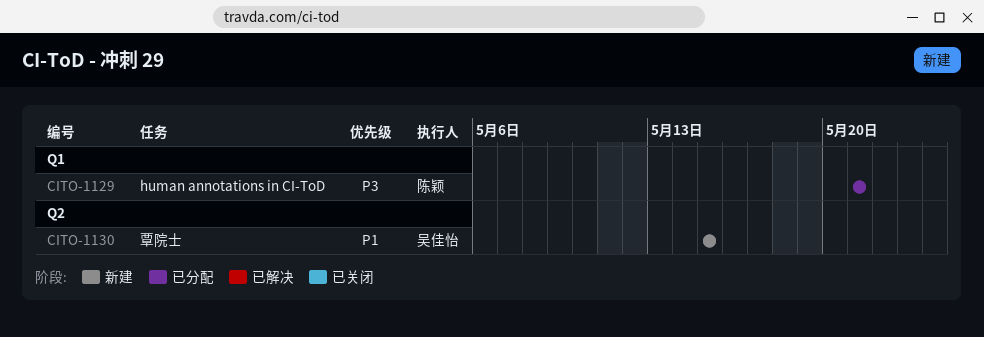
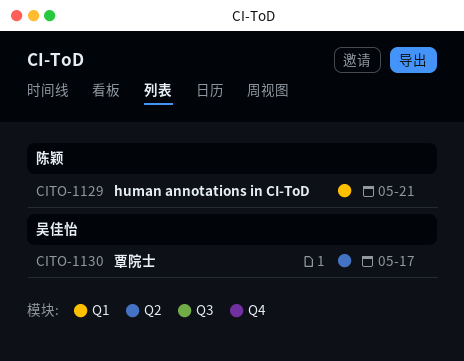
CITO-1130, due: May 15 -> May 17

